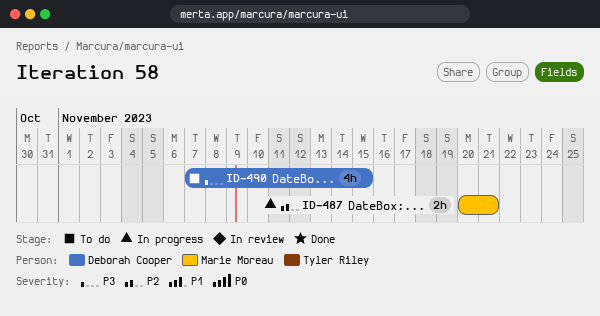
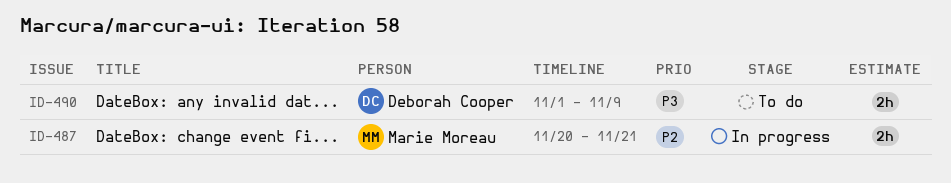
ID-490, estimate: 4h -> 2h
ID-490, start: Nov 7 -> Nov 1
ID-490, due: Nov 15 -> Nov 9

